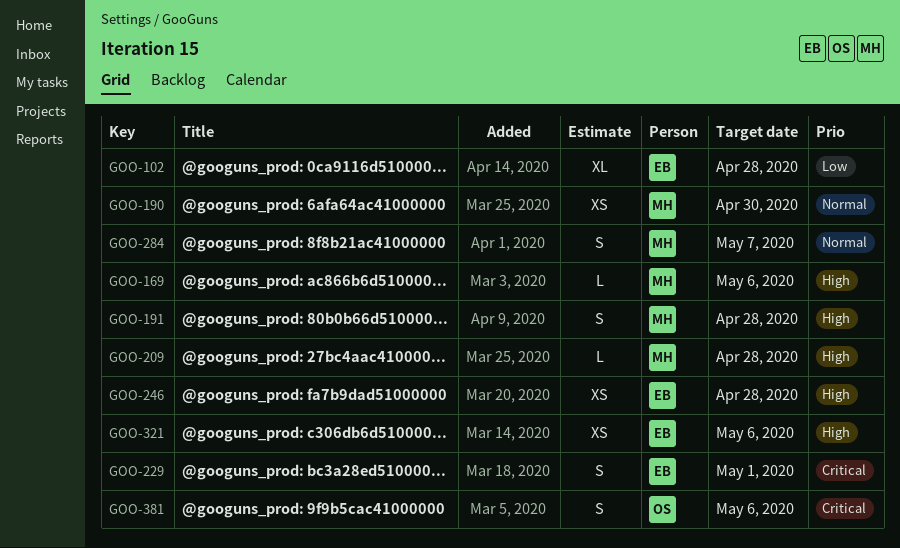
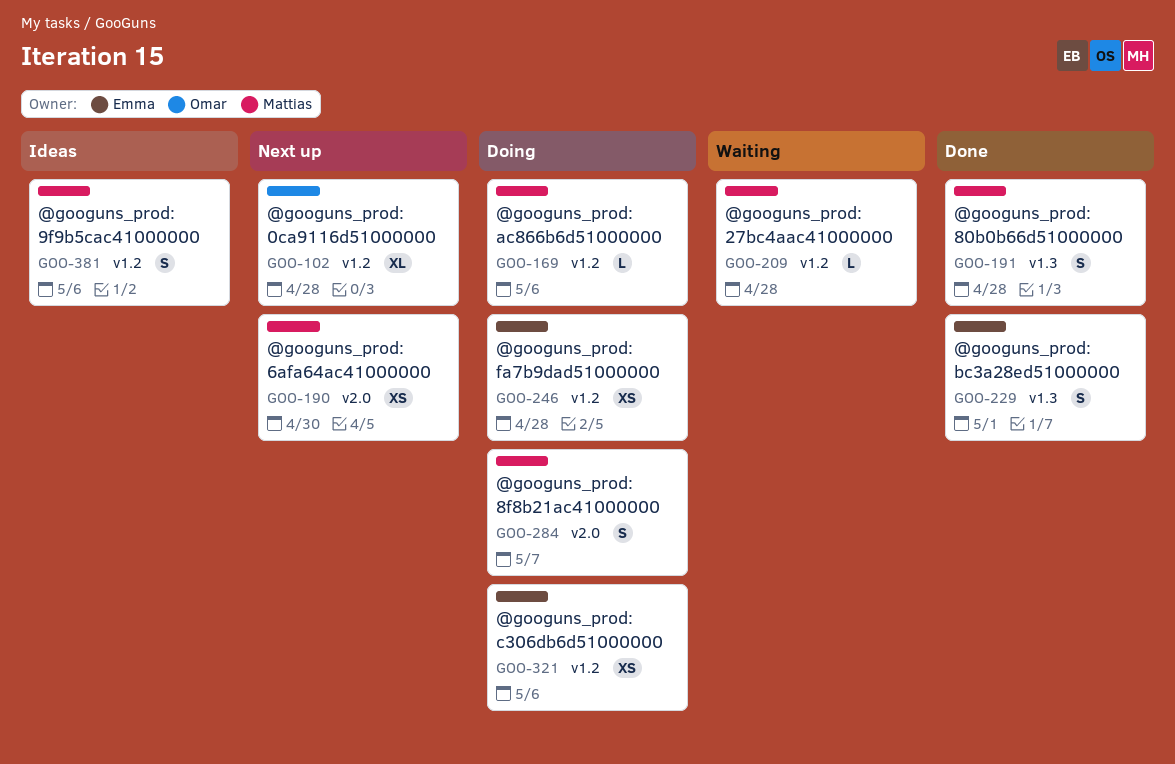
GOO-102, owner: Emma -> Omar
GOO-381, owner: Omar -> Mattias

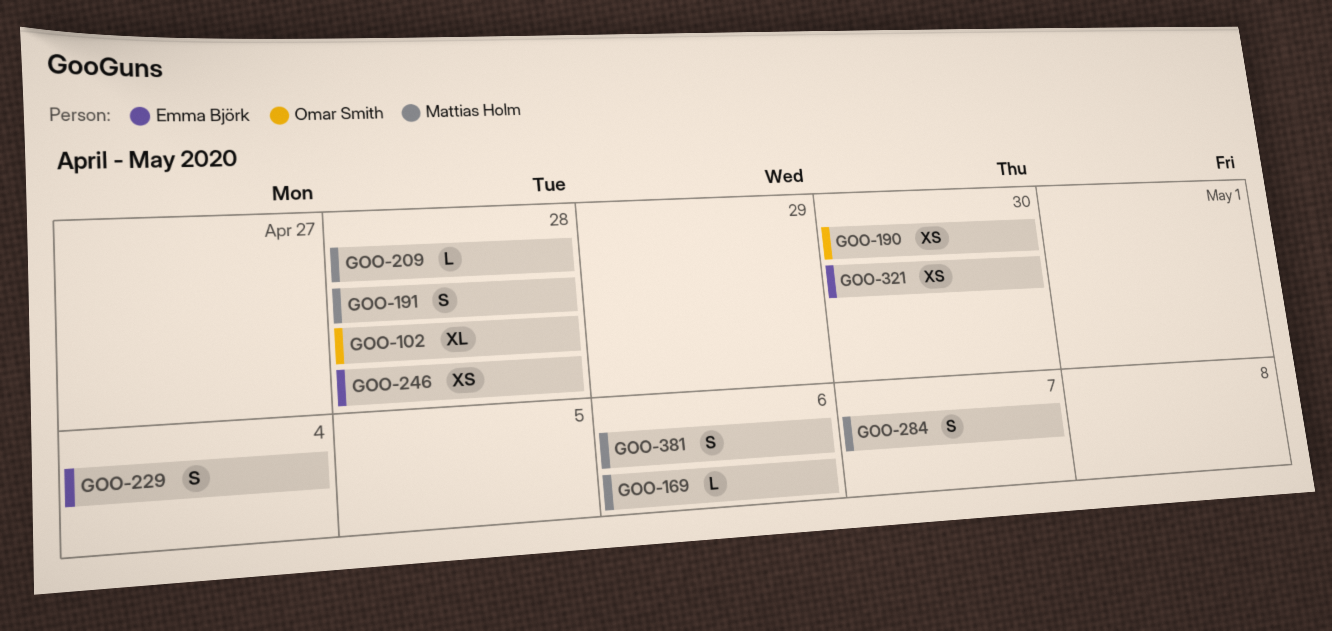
GOO-190, owner: Mattias Holm -> Omar Smith
GOO-229, due: May 1 -> May 4
GOO-321, due: May 6 -> Apr 30

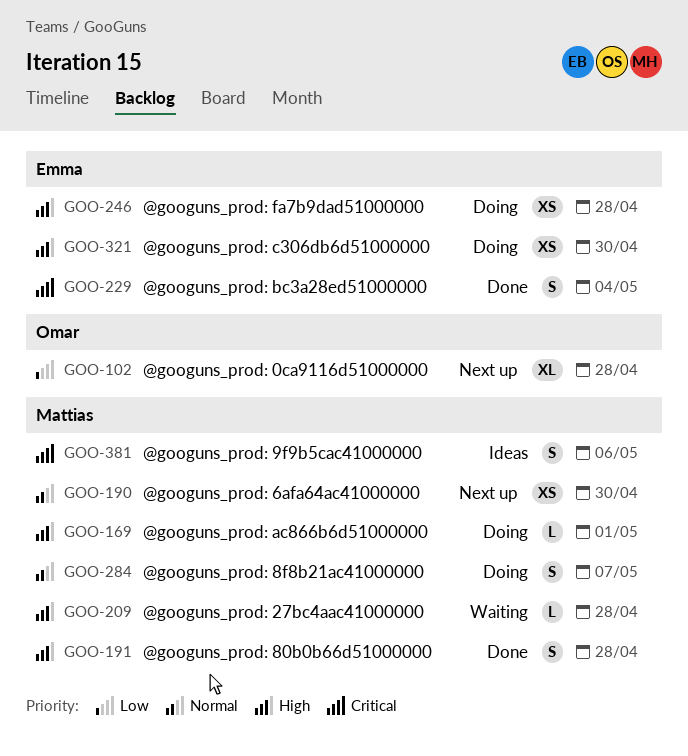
GOO-169, due: May 6 -> May 1
GOO-190, owner: Omar Smith -> Mattias Holm

